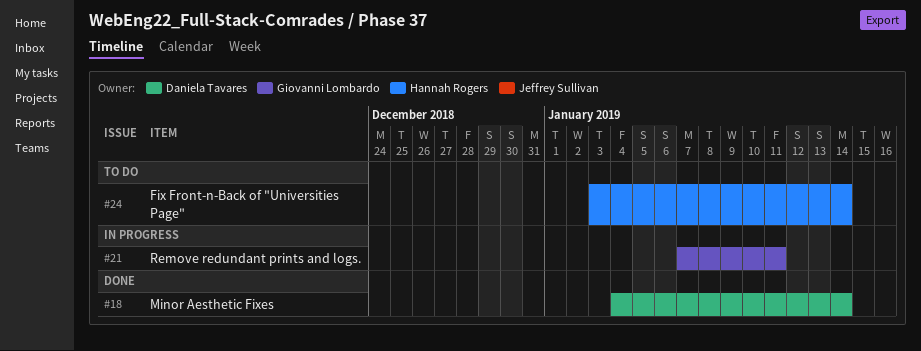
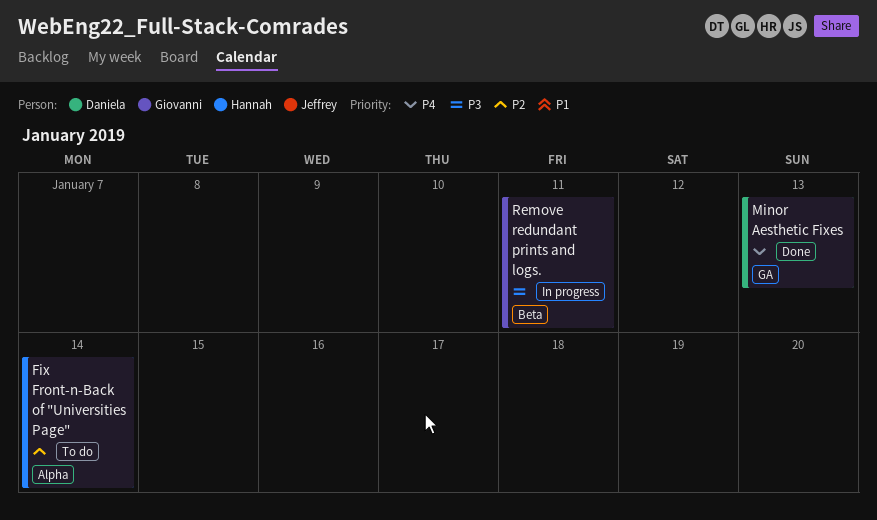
Minor Aesthetic Fixes, due: Jan 14 -> Jan 13

